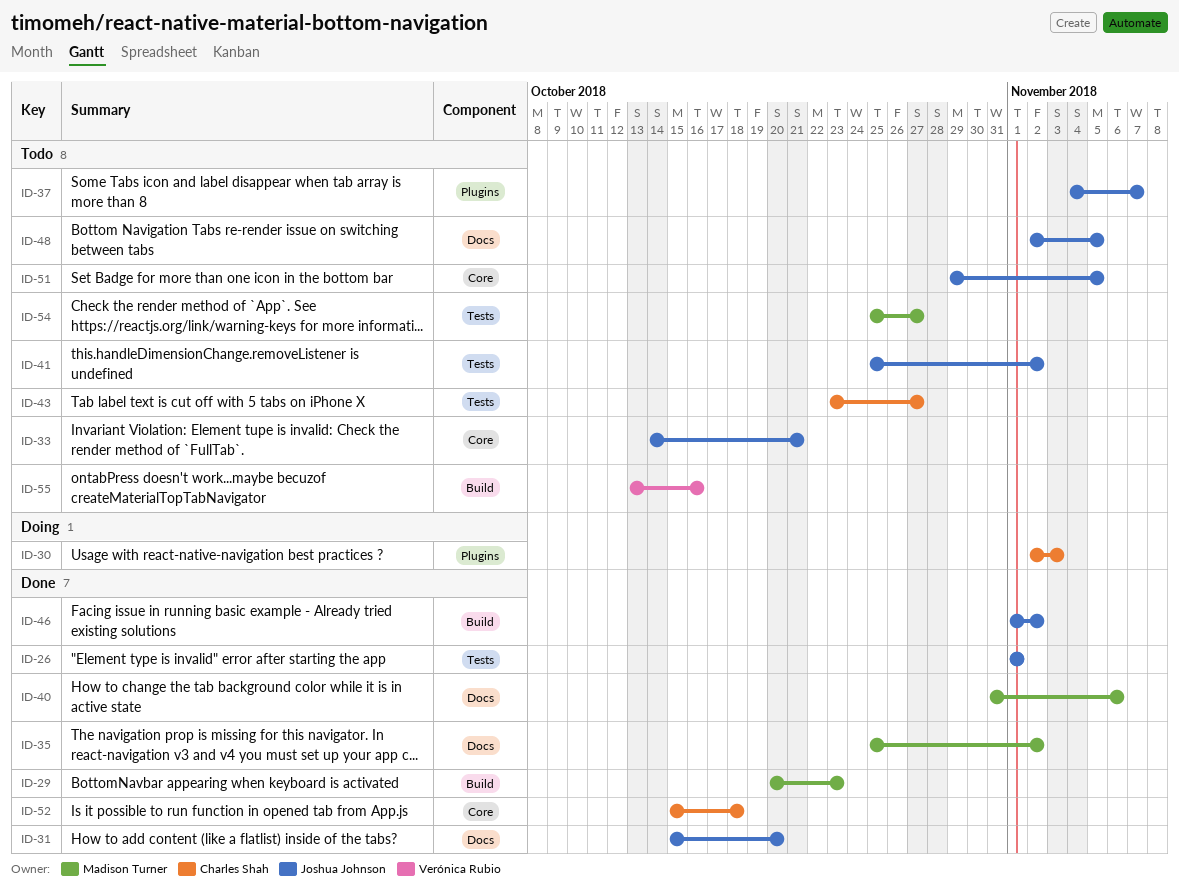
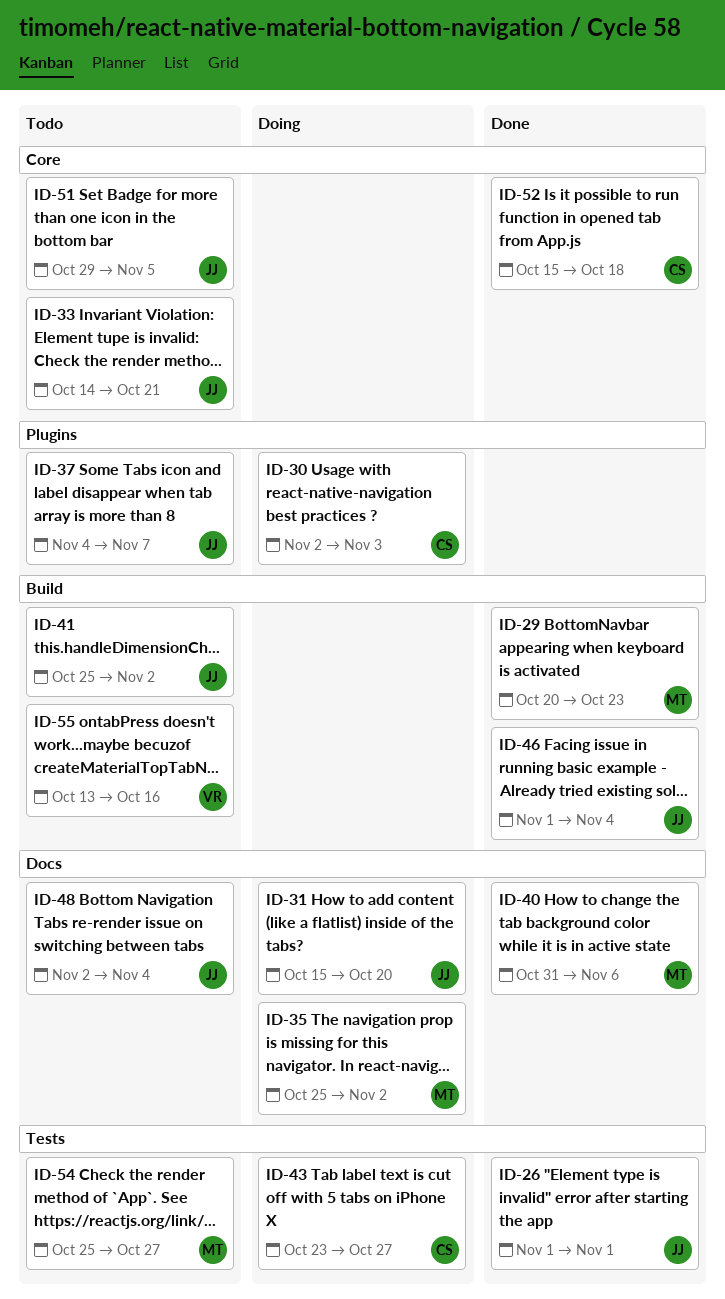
ID-31, status: Done -> Doing
ID-35, status: Done -> Doing
ID-41, label: Tests -> Build
ID-43, status: Todo -> Doing
ID-46, due: Nov 2 -> Nov 4
ID-48, due: Nov 5 -> Nov 4

